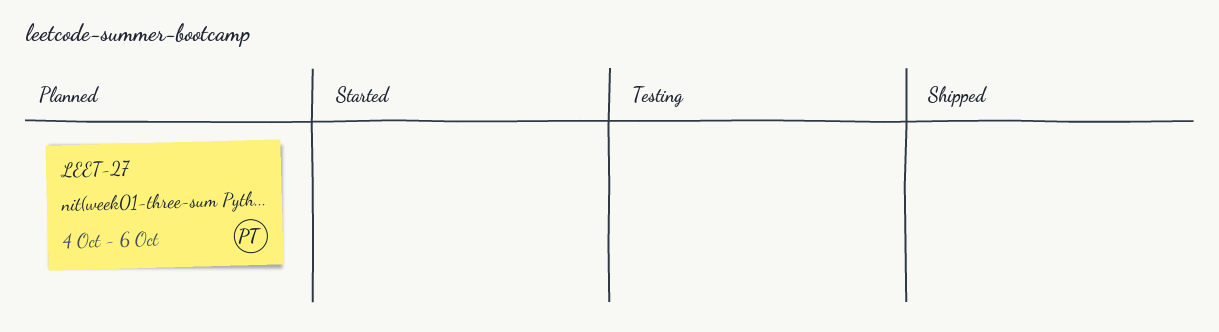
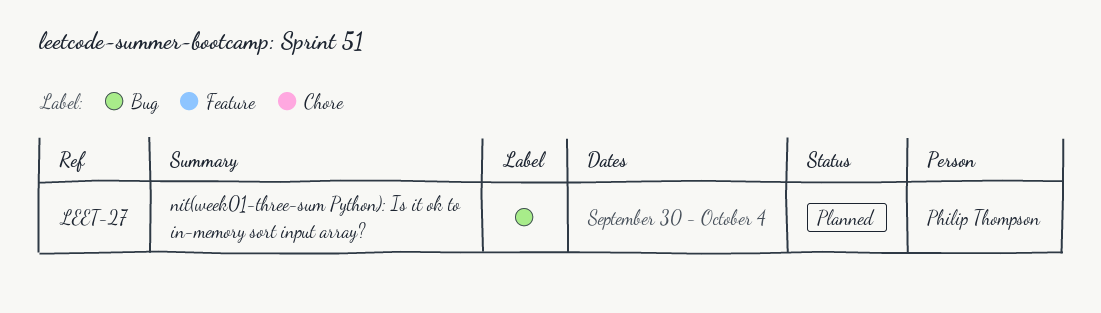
LEET-27, start: Oct 4 -> Sep 30
LEET-27, due: Oct 6 -> Oct 4

